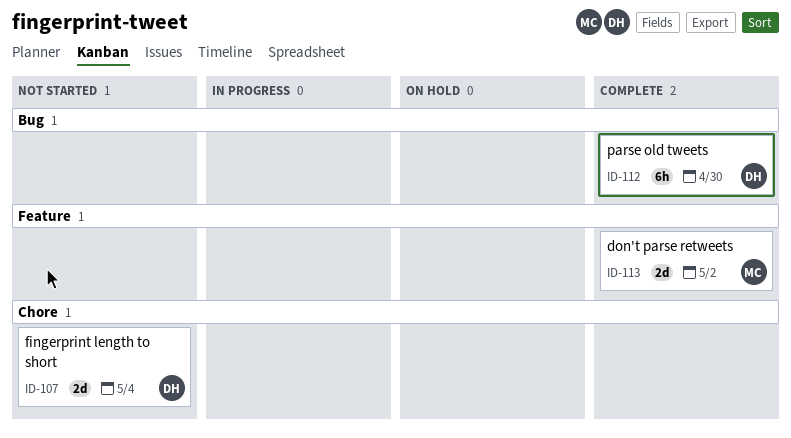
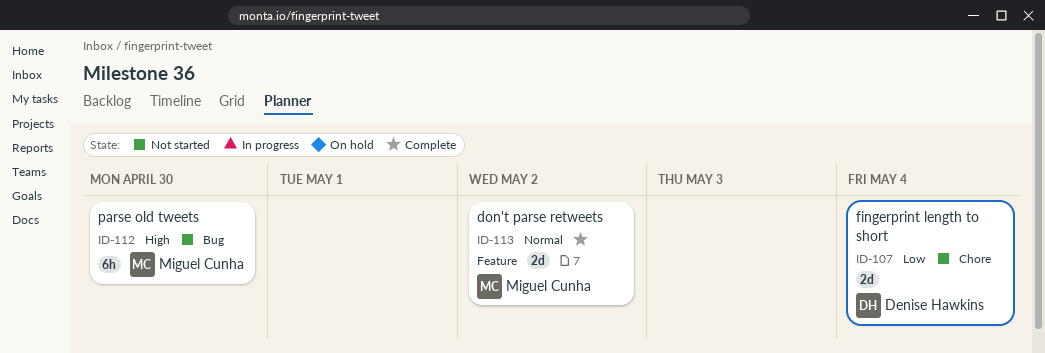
ID-112, status: Complete -> Not started
ID-112, owner: Denise Hawkins -> Miguel Cunha

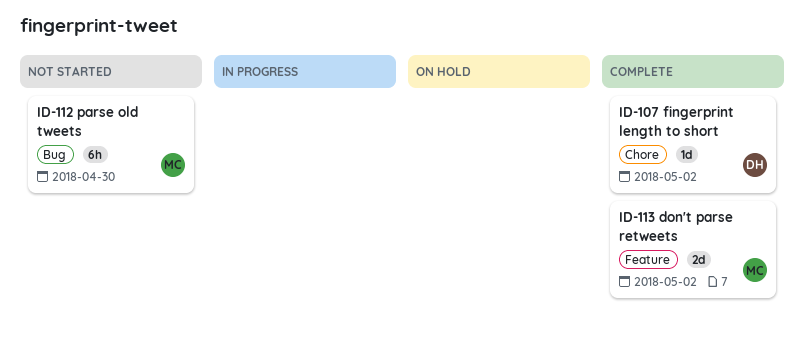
ID-107, status: Not started -> Complete
ID-107, estimate: 2d -> 1d
ID-107, due: May 4 -> May 2

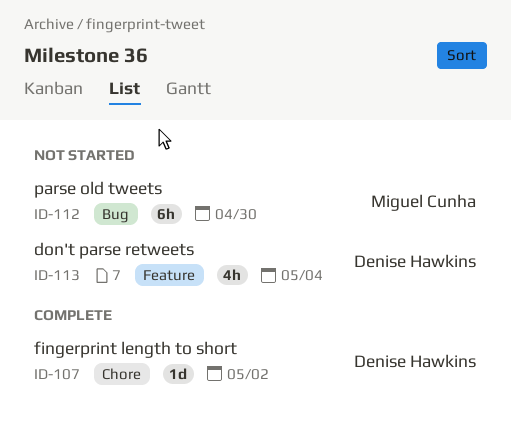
ID-113, status: Complete -> Not started
ID-113, owner: Miguel Cunha -> Denise Hawkins
ID-113, estimate: 2d -> 4h
ID-113, due: May 2 -> May 4

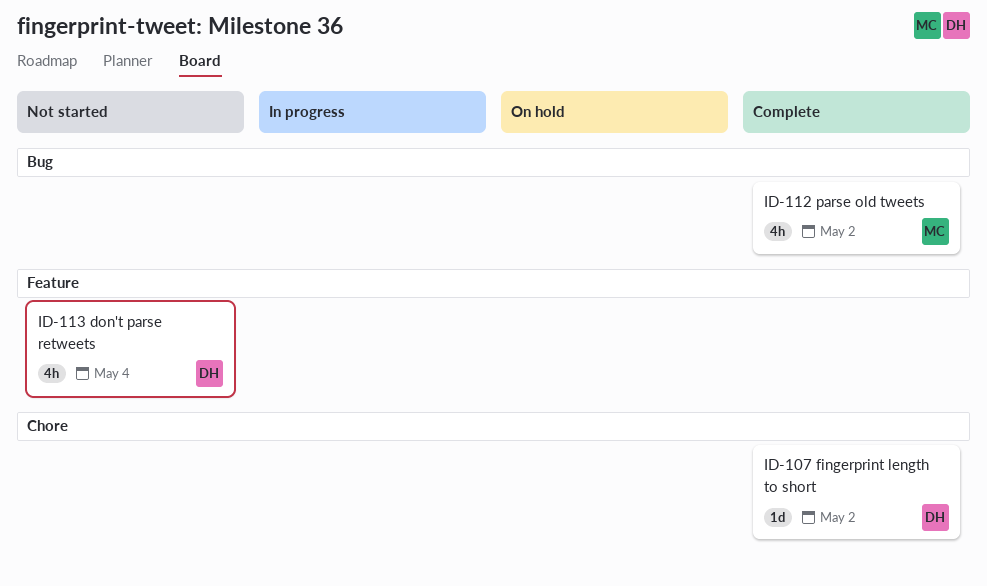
ID-112, status: Not started -> Complete
ID-112, estimate: 6h -> 4h
ID-112, due: Apr 30 -> May 2

